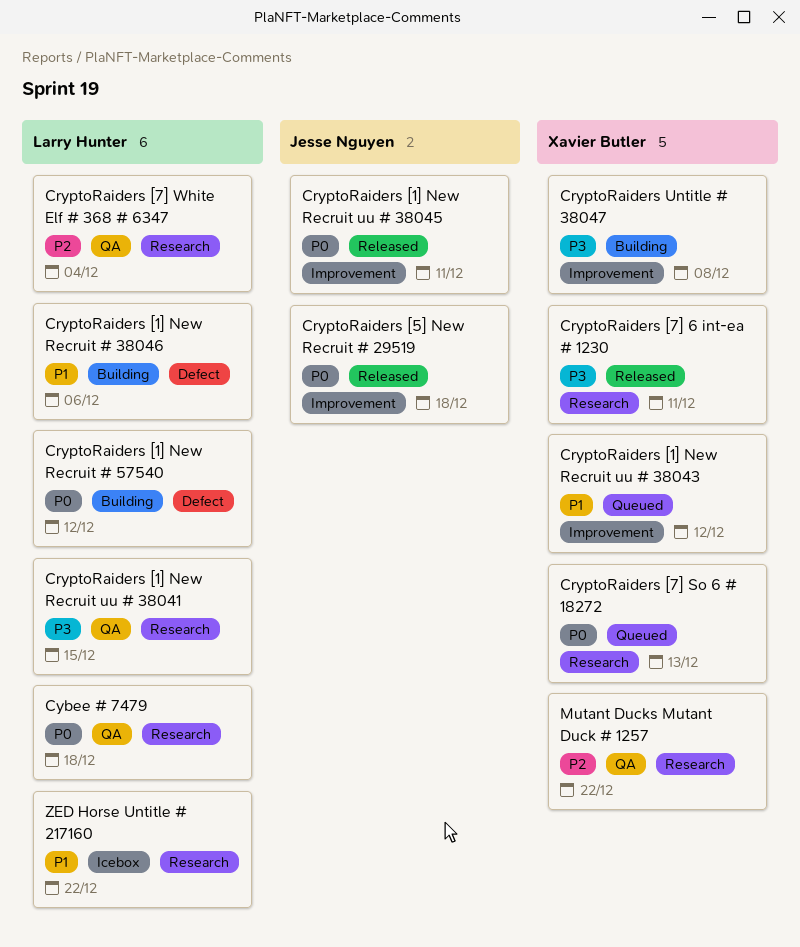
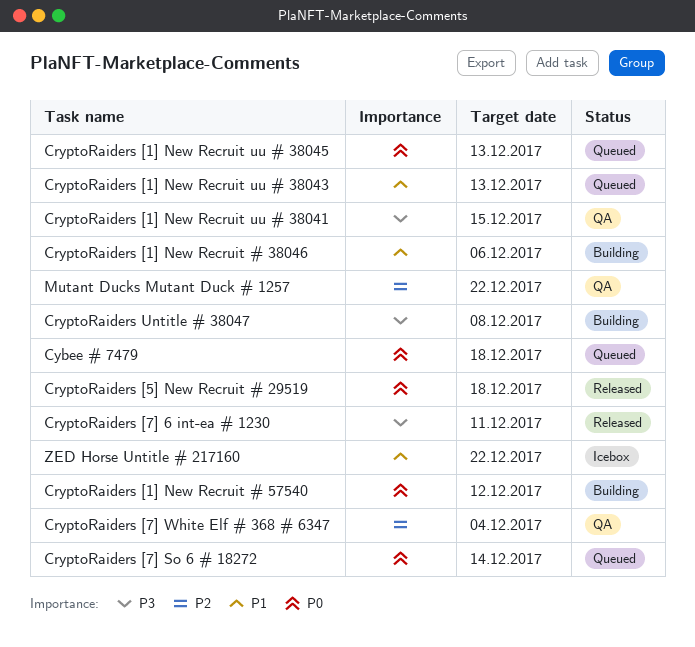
CryptoRaiders [1] New Recruit uu # 38043, due: Dec 12 -> Dec 13
CryptoRaiders [1] New Recruit uu # 38045, status: Released -> Queued
CryptoRaiders [1] New Recruit uu # 38045, due: Dec 11 -> Dec 13
CryptoRaiders [7] So 6 # 18272, due: Dec 13 -> Dec 14
Cybee # 7479, status: QA -> Queued

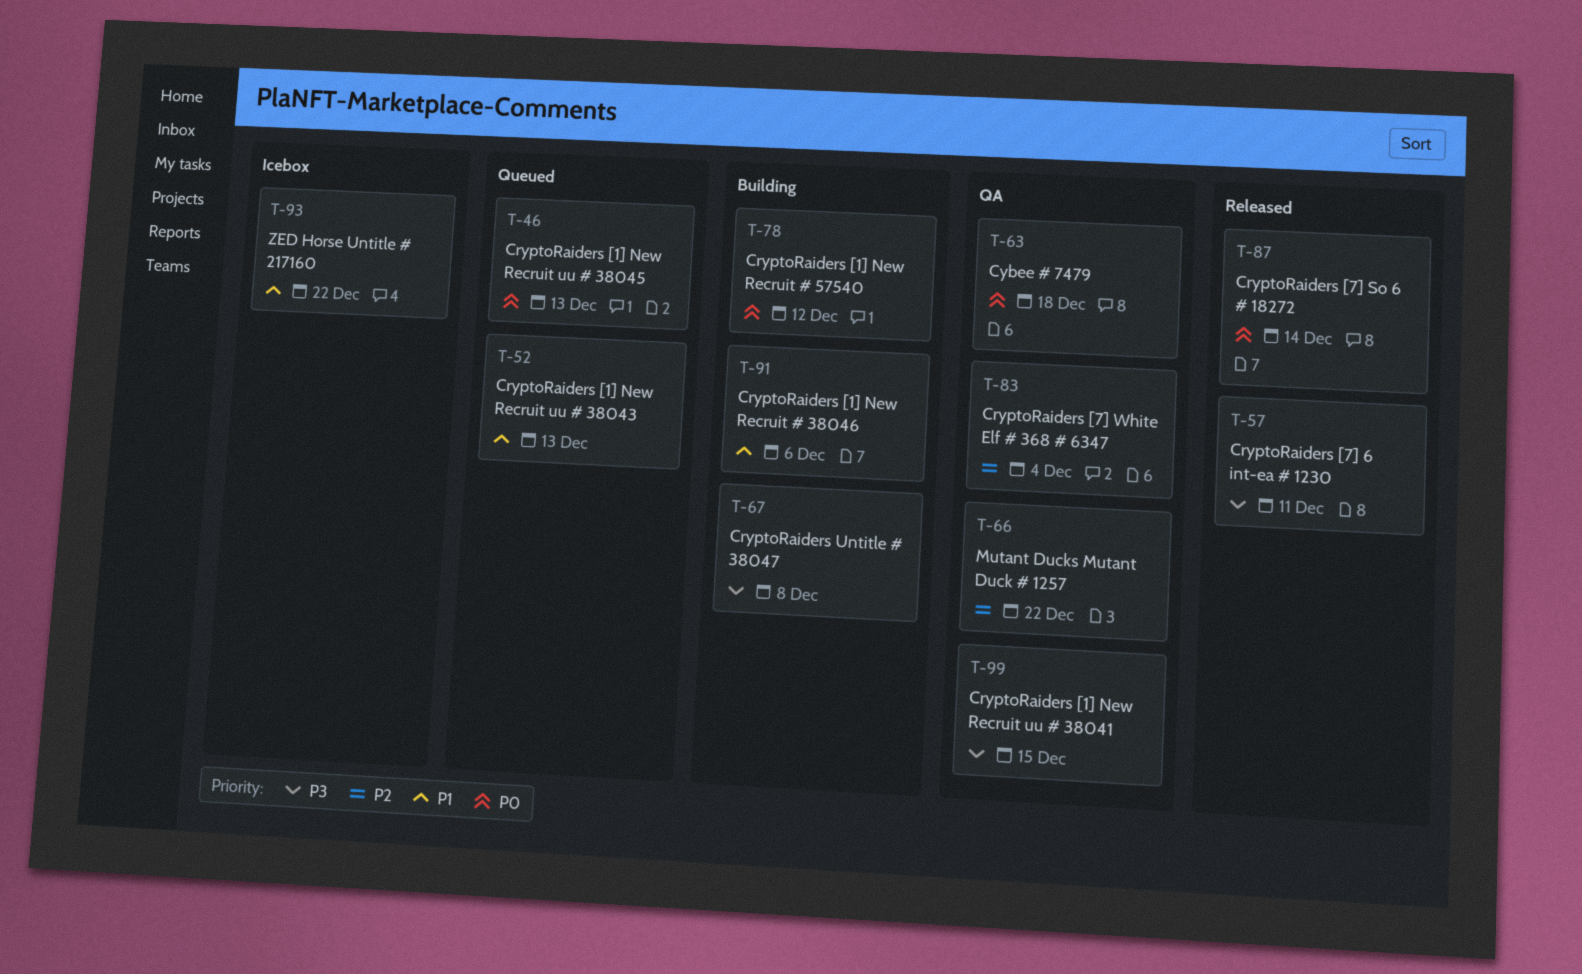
CryptoRaiders [5] New Recruit # 29519: present -> none
CryptoRaiders [7] So 6 # 18272, status: Queued -> Released
Cybee # 7479, status: Queued -> QA

